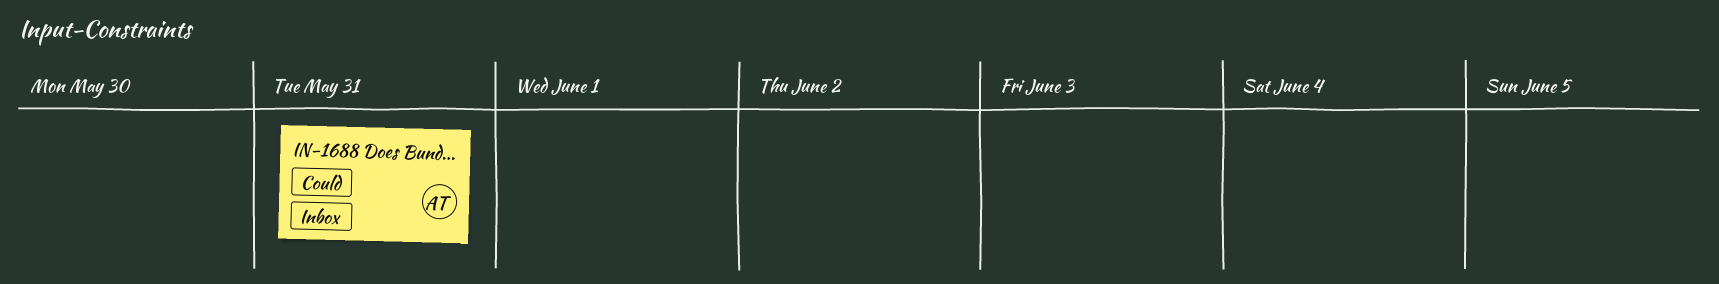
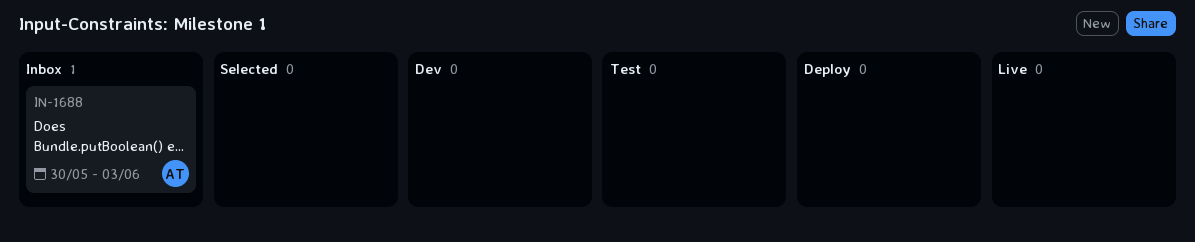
IN-1688, due: May 31 -> Jun 3

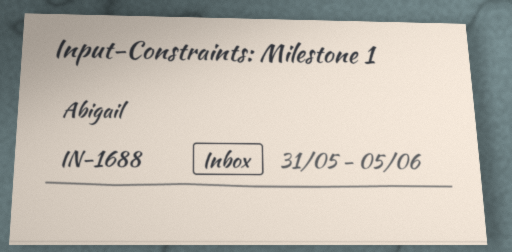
IN-1688, start: May 30 -> May 31
IN-1688, due: Jun 3 -> Jun 5

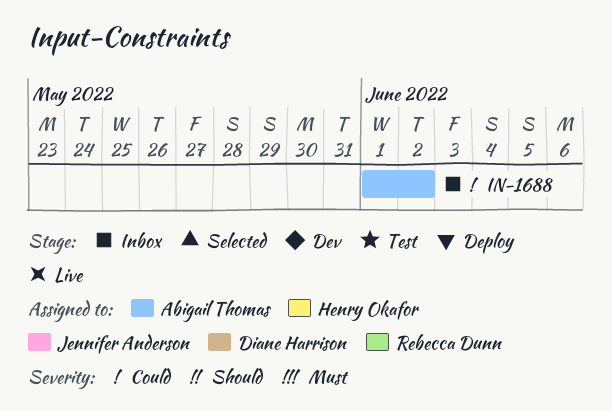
IN-1688, start: May 31 -> Jun 1
IN-1688, due: Jun 5 -> Jun 2

